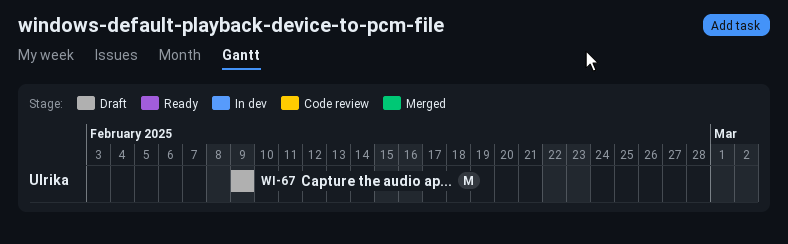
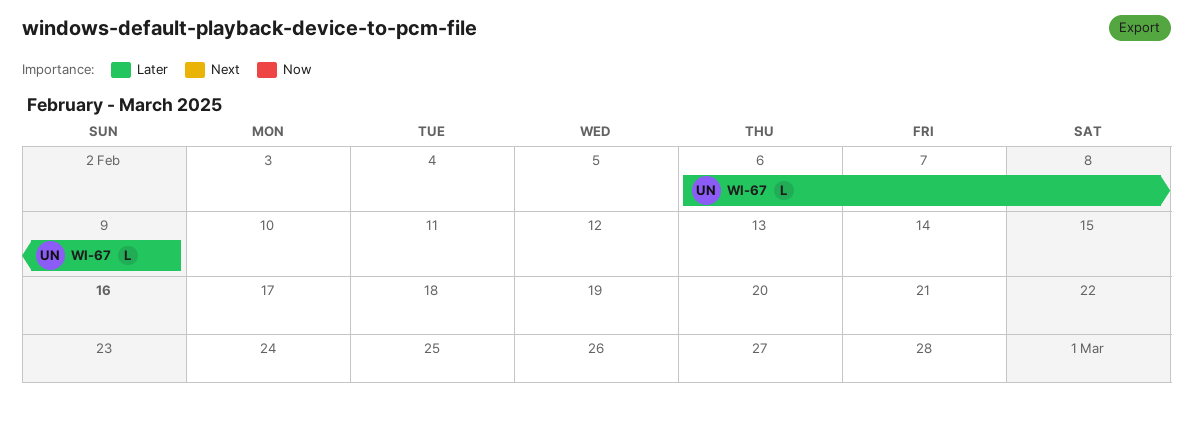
WI-67, estimate: M -> L
WI-67, start: Feb 9 -> Feb 6

